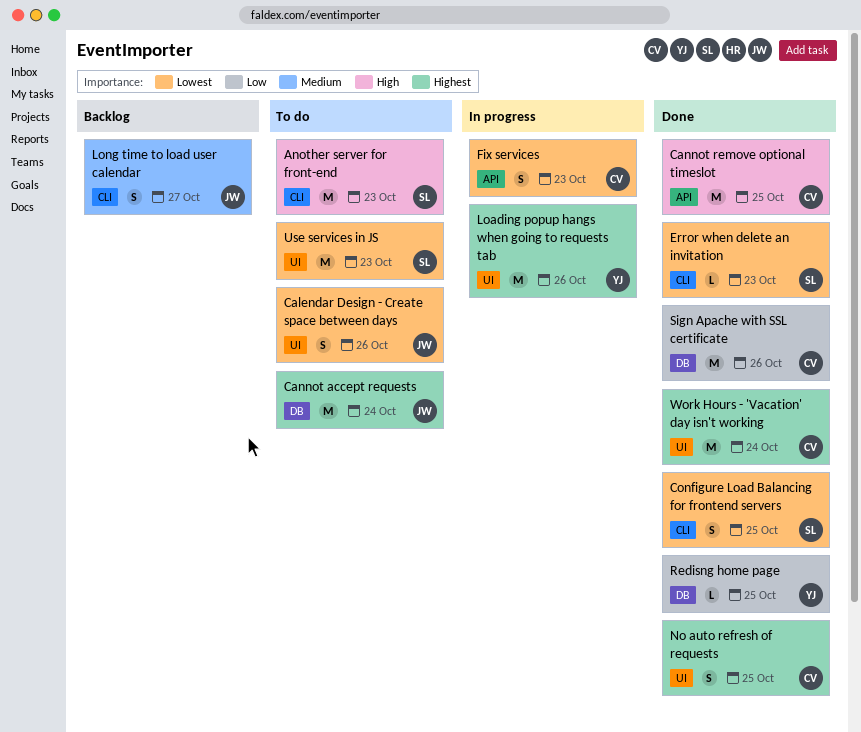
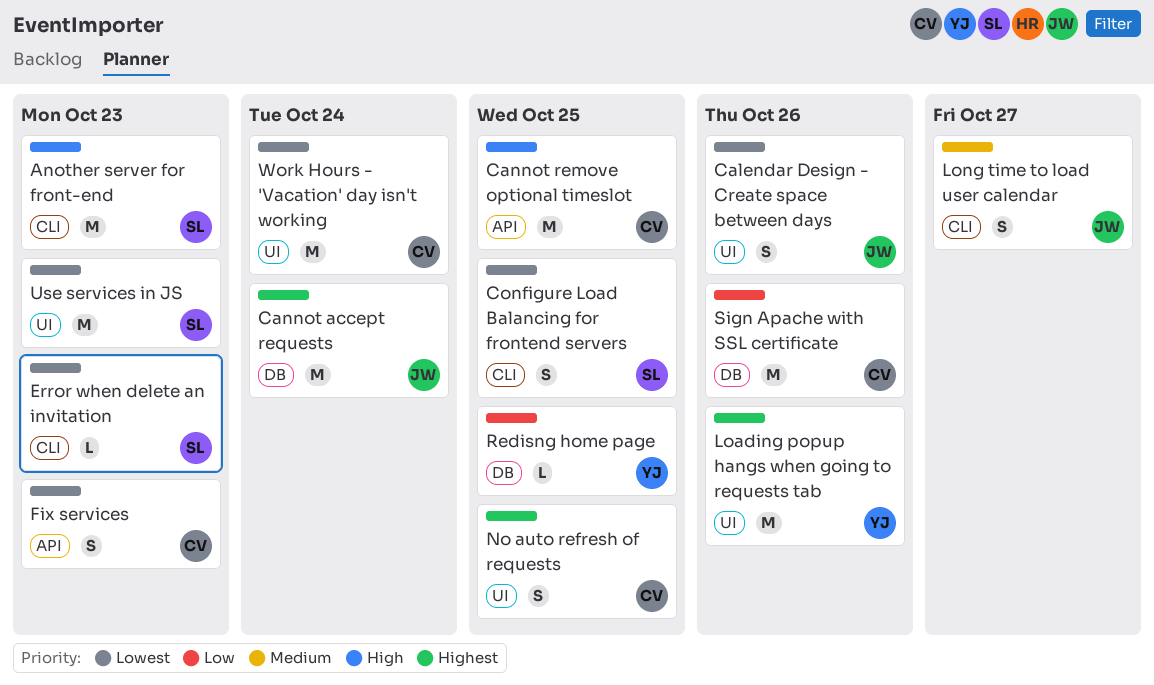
Work Hours - 'Vacation' day isn't working, priority: Highest -> Lowest

